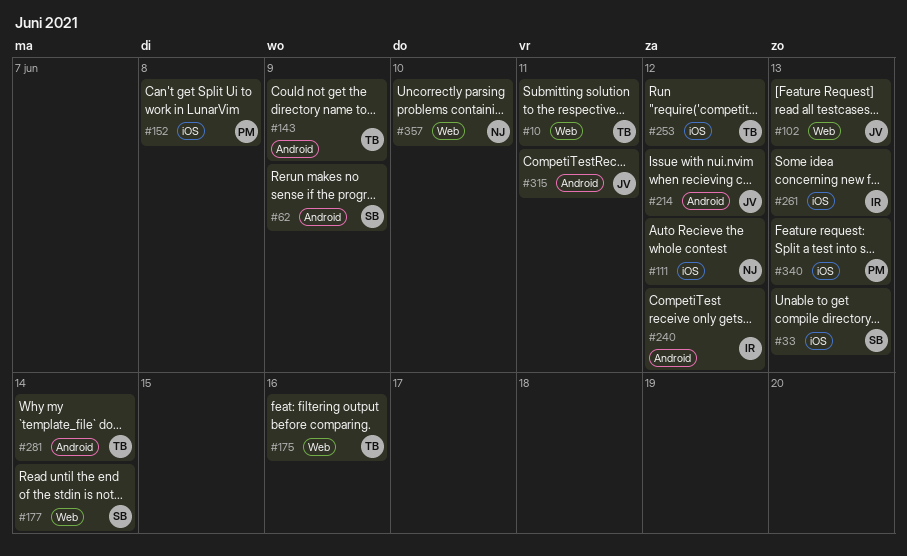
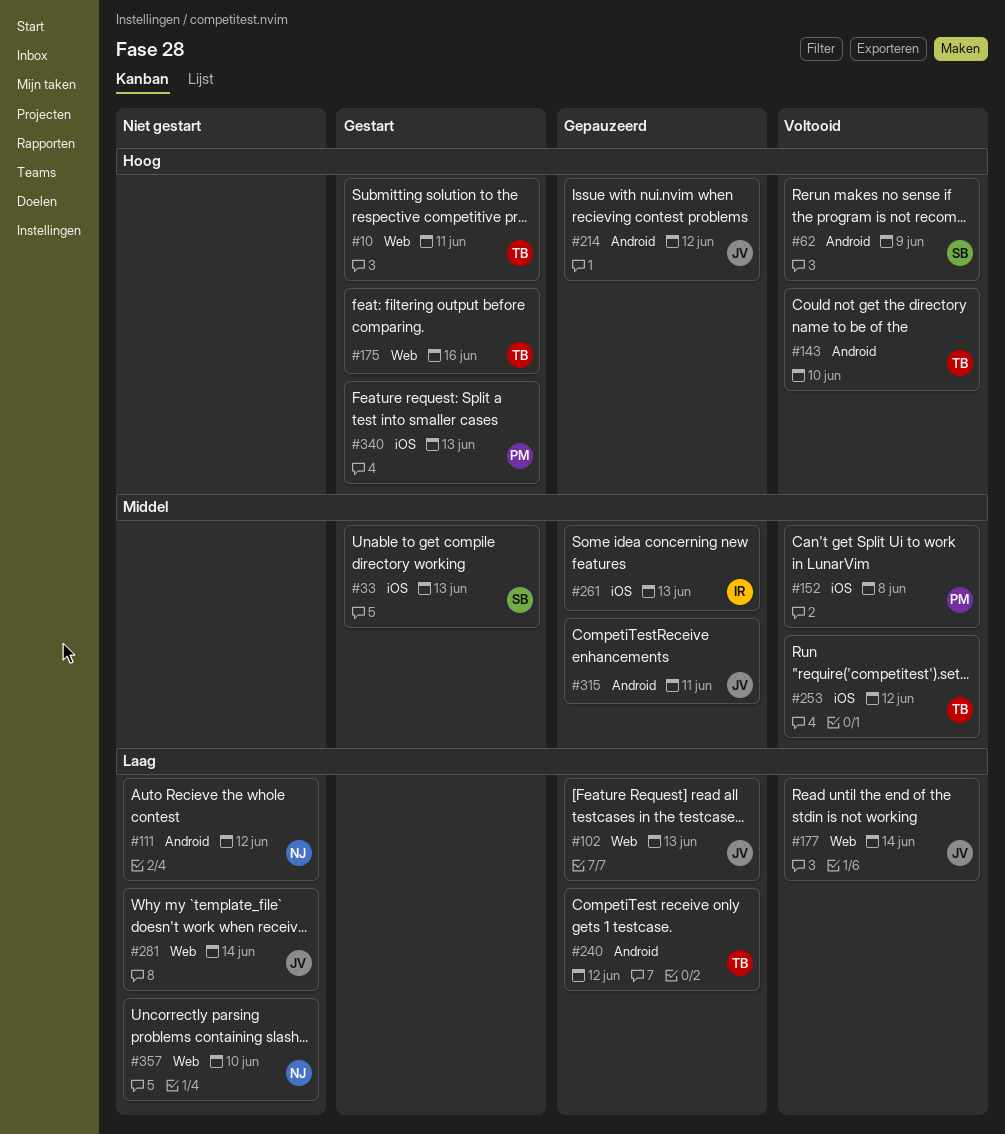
#111, label: iOS -> Android
#143, due: Jun 9 -> Jun 10
#177, owner: SB -> JV
#240, owner: IR -> TB
#281, owner: TB -> JV
#281, label: Android -> Web

